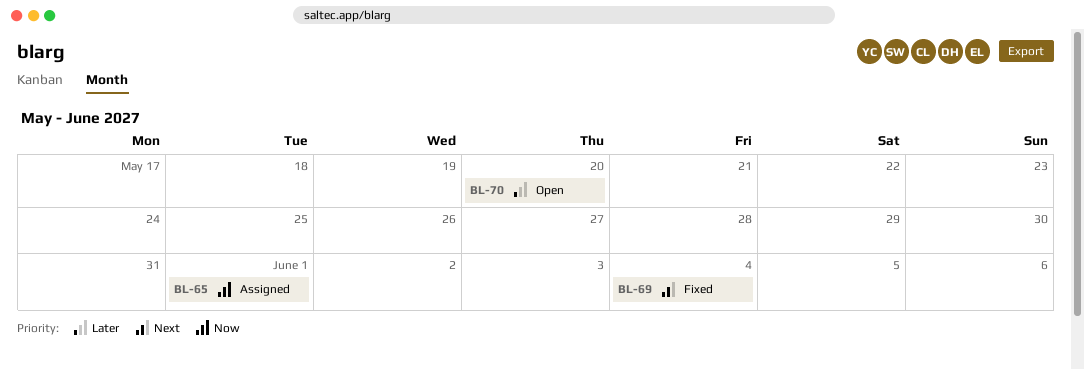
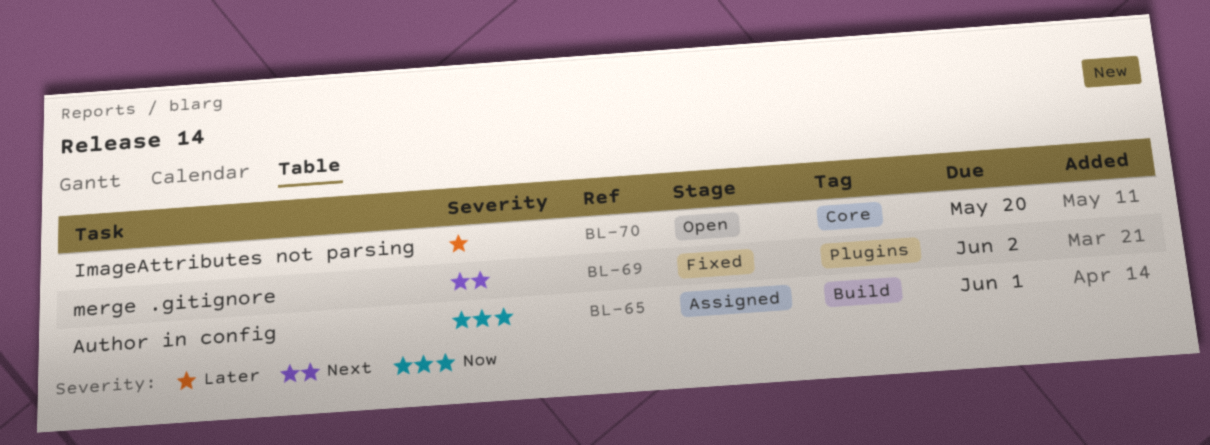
BL-69, due: Jun 4 -> Jun 2

